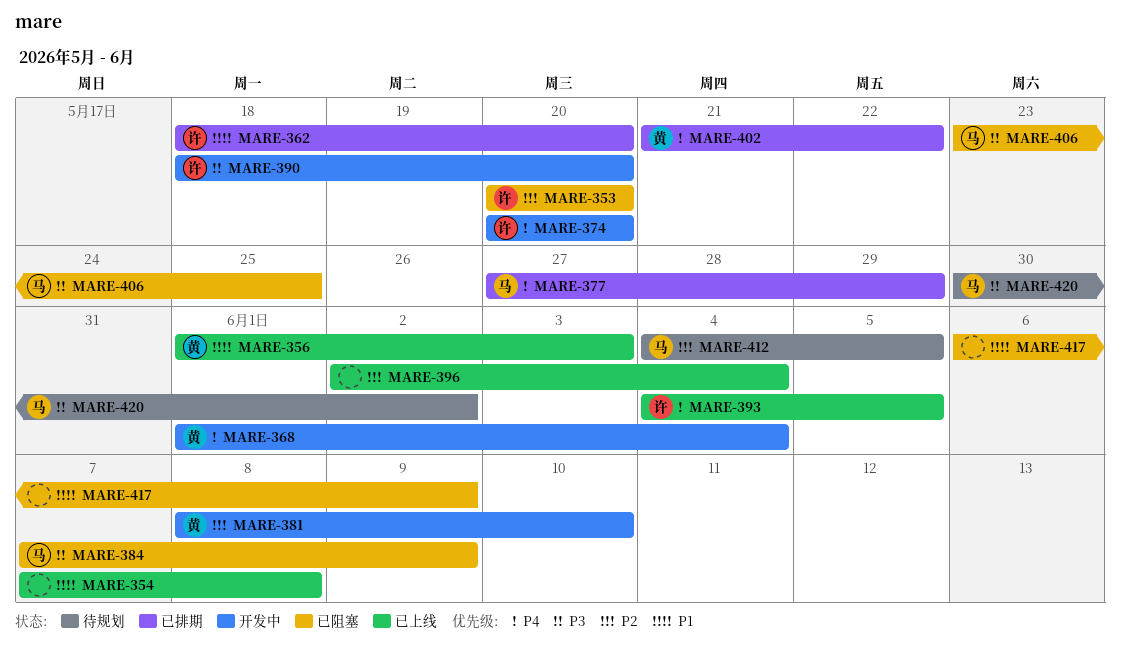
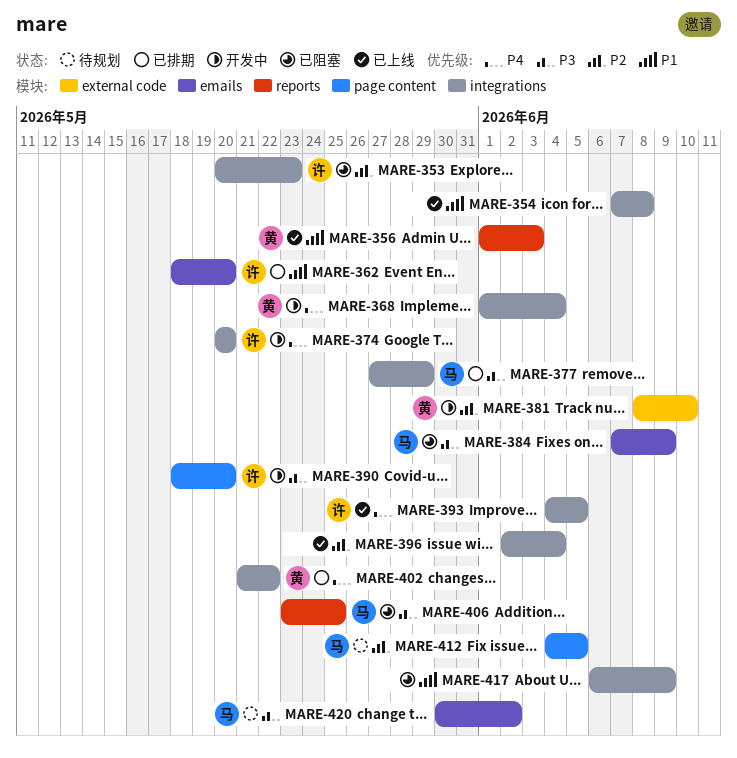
MARE-353, due: May 20 -> May 23
MARE-377, priority: P4 -> P3

